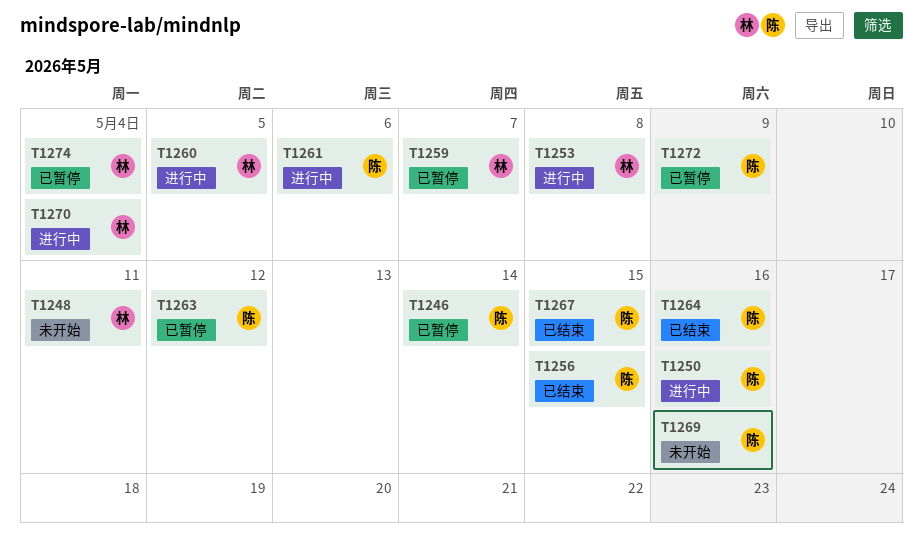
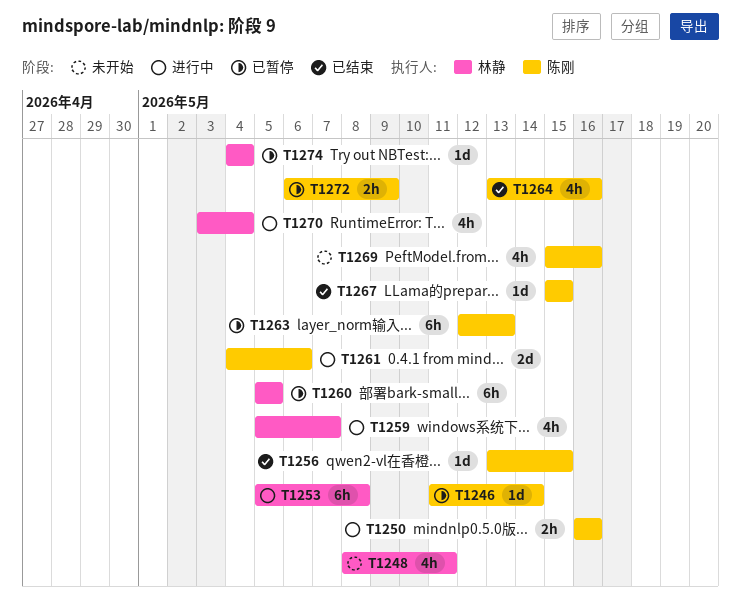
T1259, status: 已暂停 -> 进行中
T1260, status: 进行中 -> 已暂停
T1263, due: May 12 -> May 13

